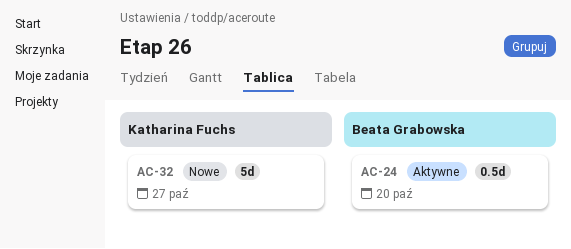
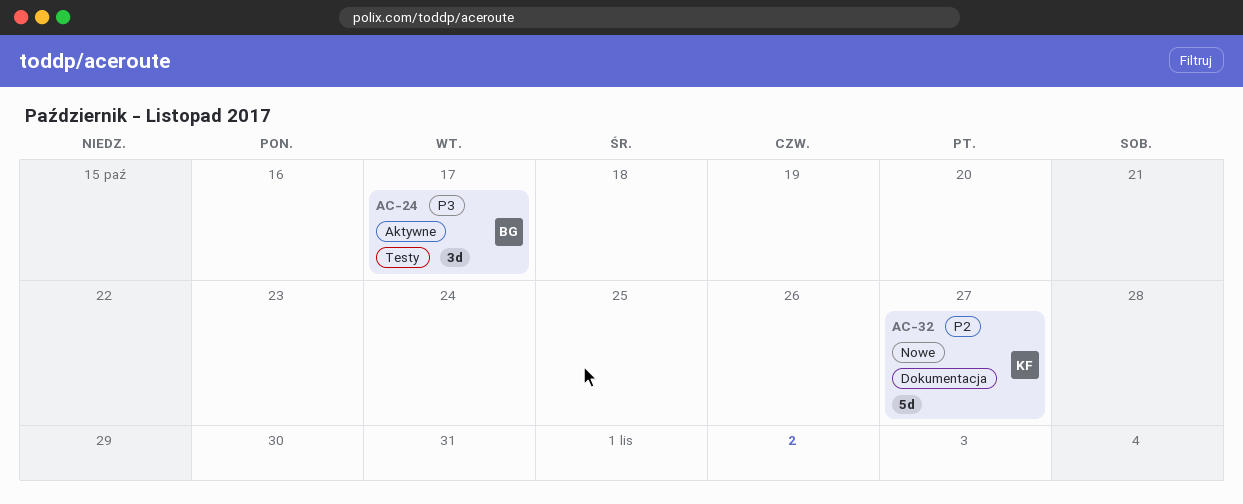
AC-24, estimate: 0.5d -> 3d
AC-24, due: Oct 20 -> Oct 17

